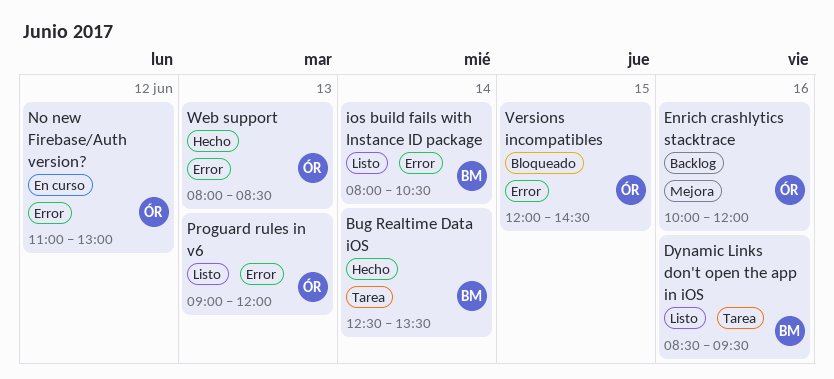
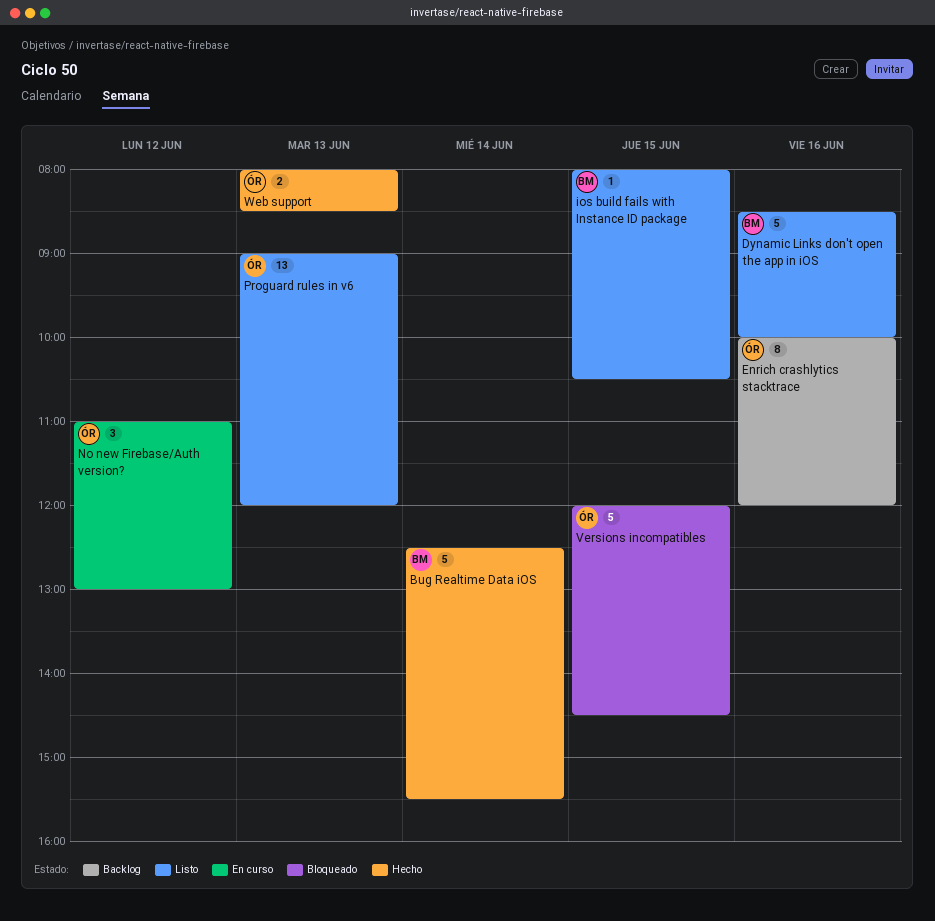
Bug Realtime Data iOS, ends: 13:30 -> 15:30
Dynamic Links don't open the app in iOS, ends: 09:30 -> 10:00
ios build fails with Instance ID package, day: Jun 14 -> Jun 15

